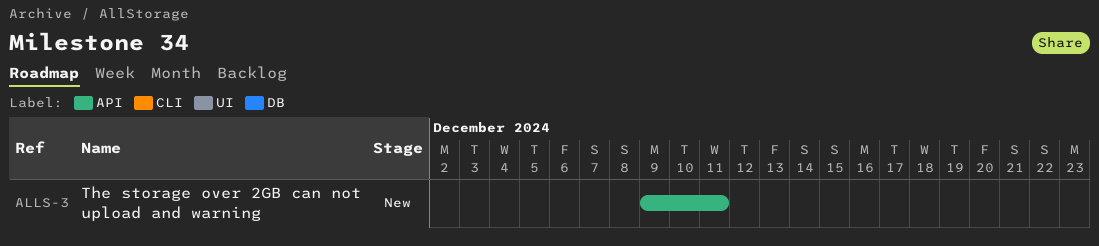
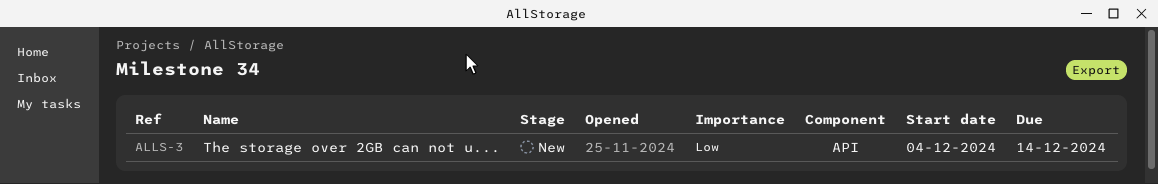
ALLS-3, start: Dec 9 -> Dec 4
ALLS-3, due: Dec 11 -> Dec 14

